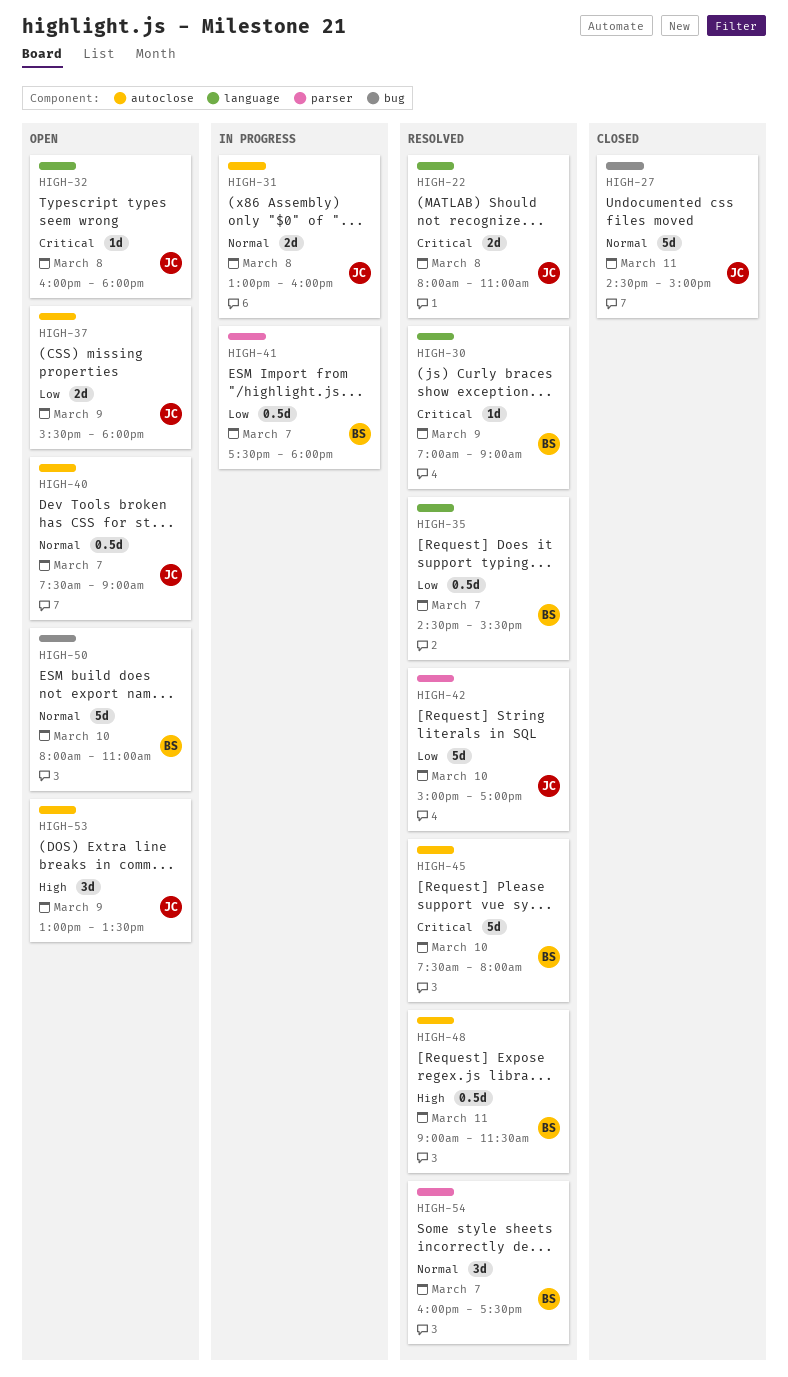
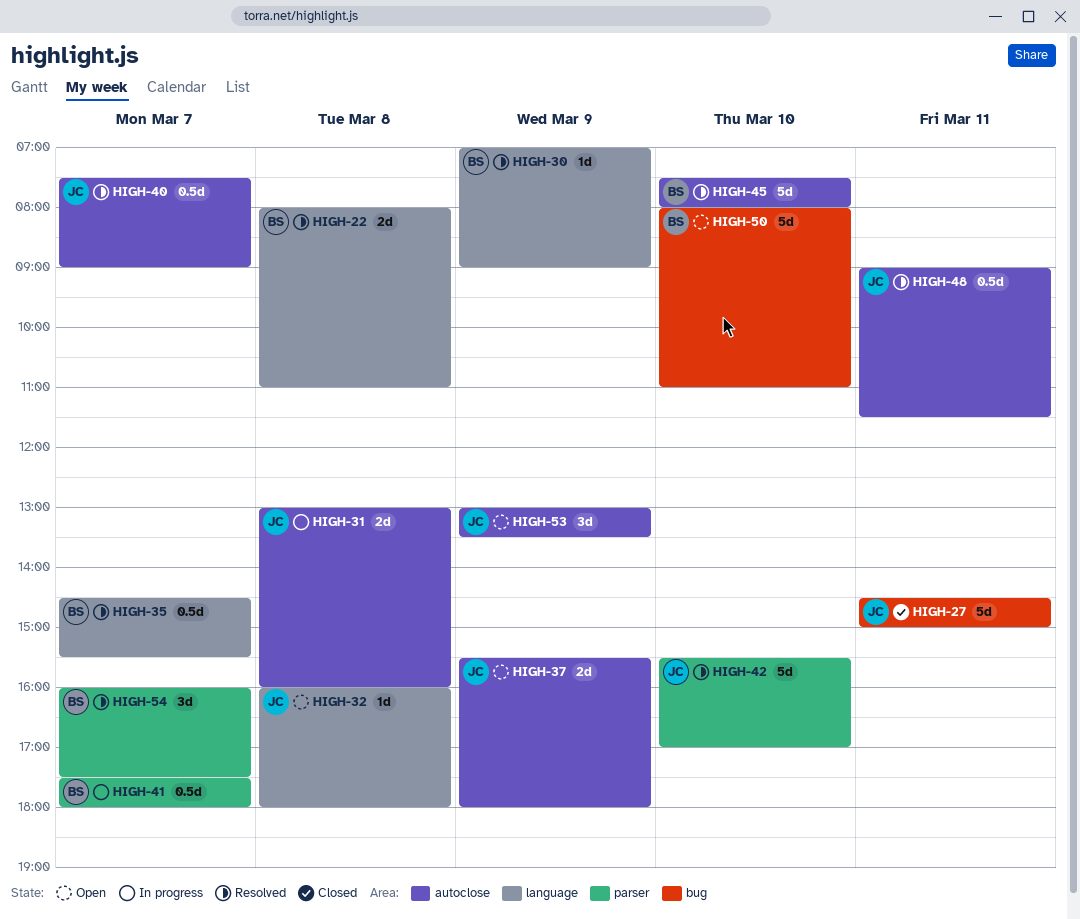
HIGH-22, owner: JC -> BS
HIGH-40, status: Open -> Resolved
HIGH-42, begins: 15:00 -> 15:30
HIGH-48, owner: BS -> JC

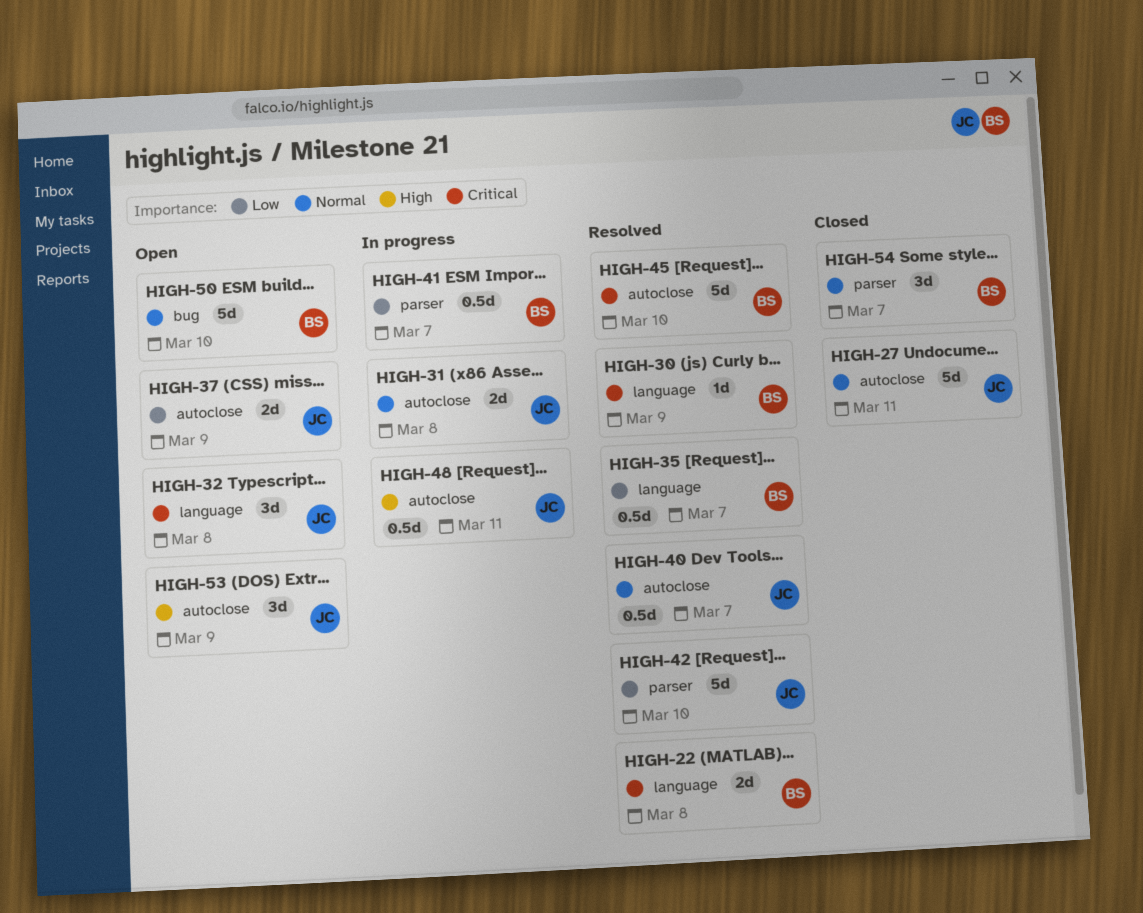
HIGH-27, label: bug -> autoclose
HIGH-32, estimate: 1d -> 3d
HIGH-48, status: Resolved -> In progress
HIGH-54, status: Resolved -> Closed

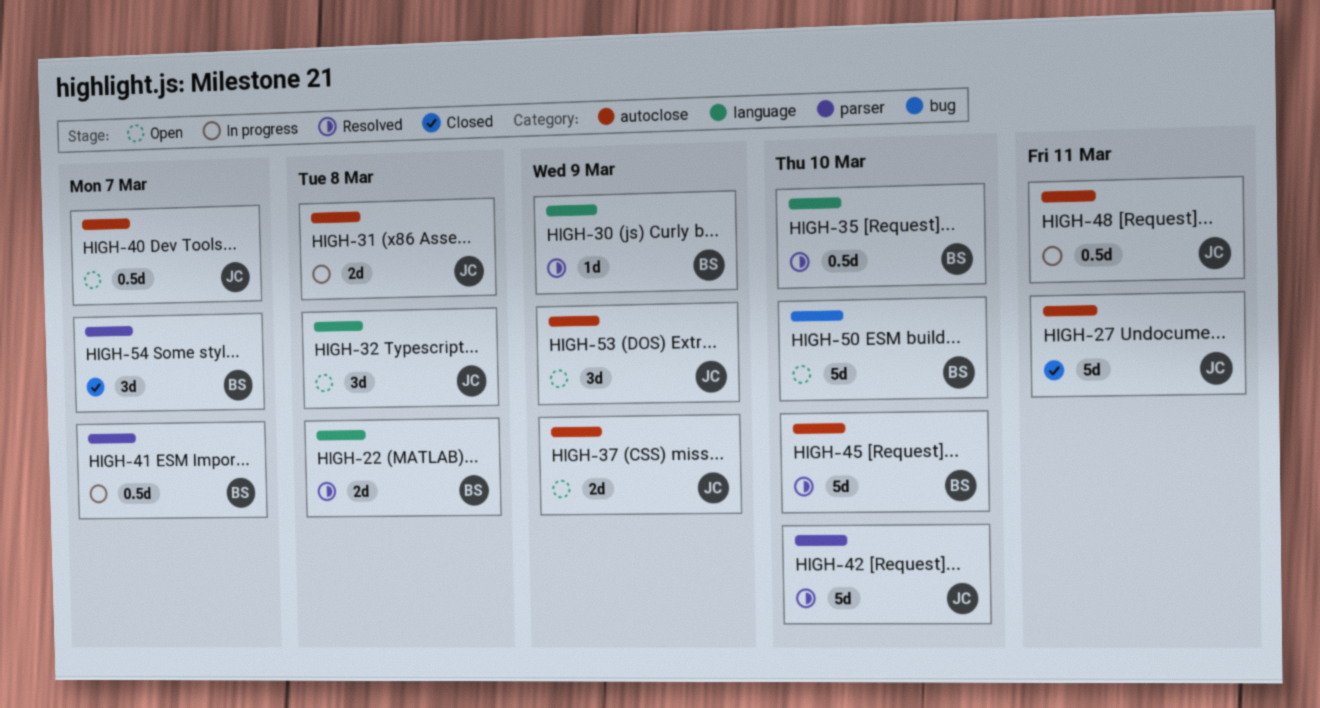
HIGH-35, day: Mar 7 -> Mar 10
HIGH-40, status: Resolved -> Open

